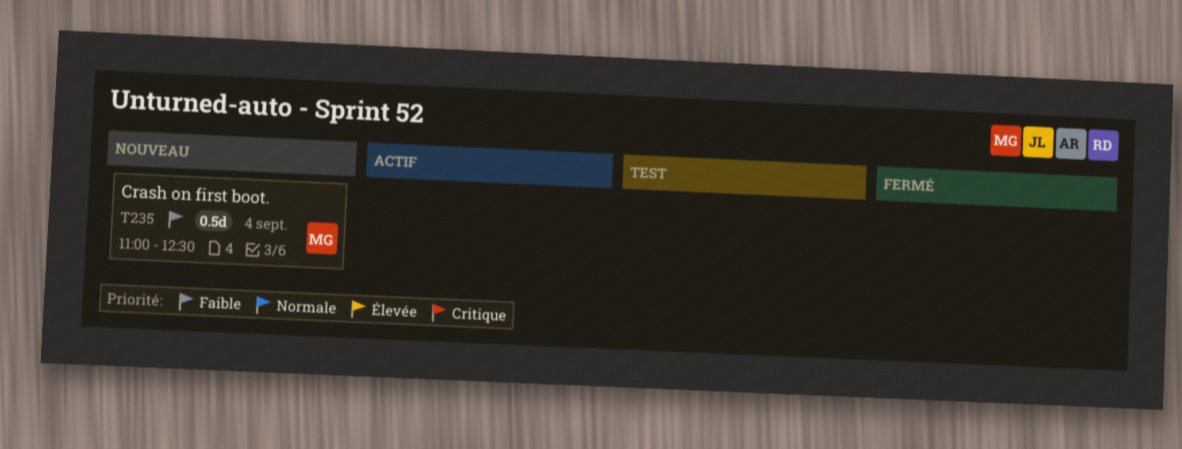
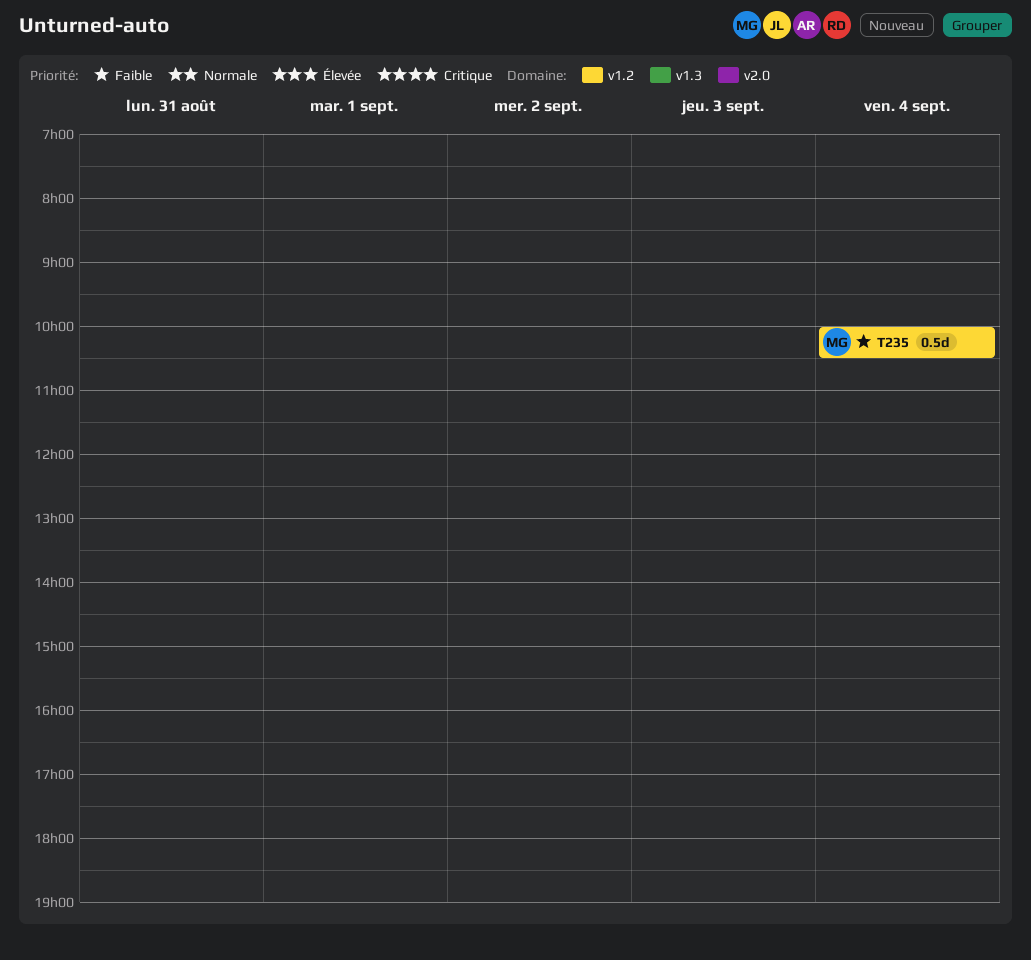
T235, begins: 11:00 -> 10:00
T235, ends: 12:30 -> 10:30

